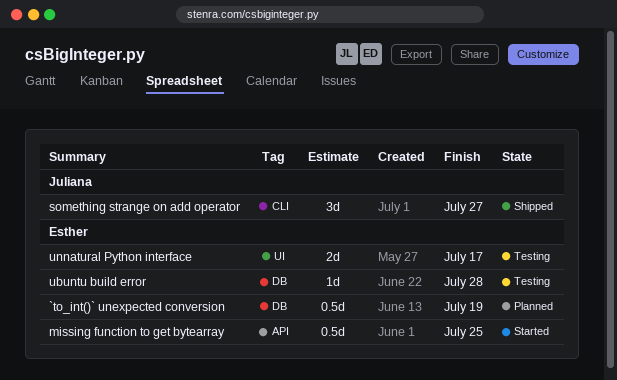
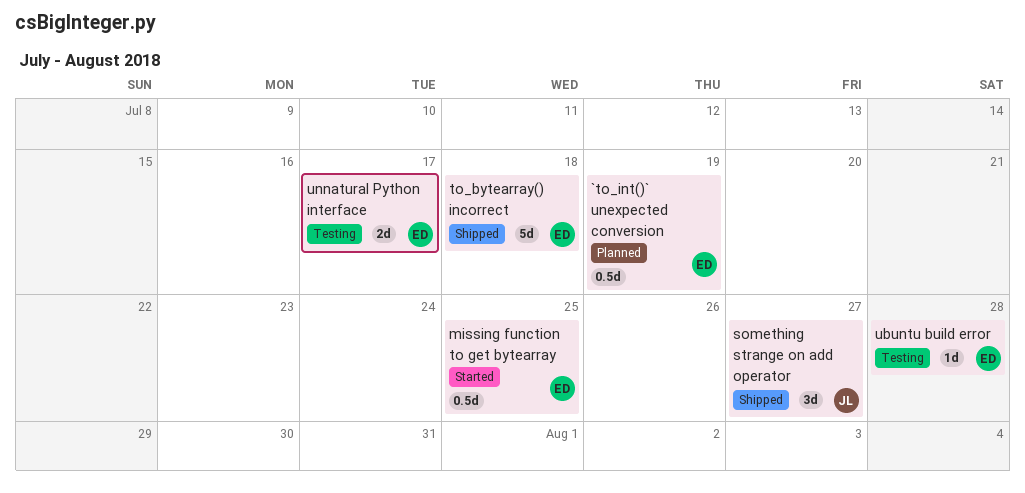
to_bytearray() incorrect: none -> present

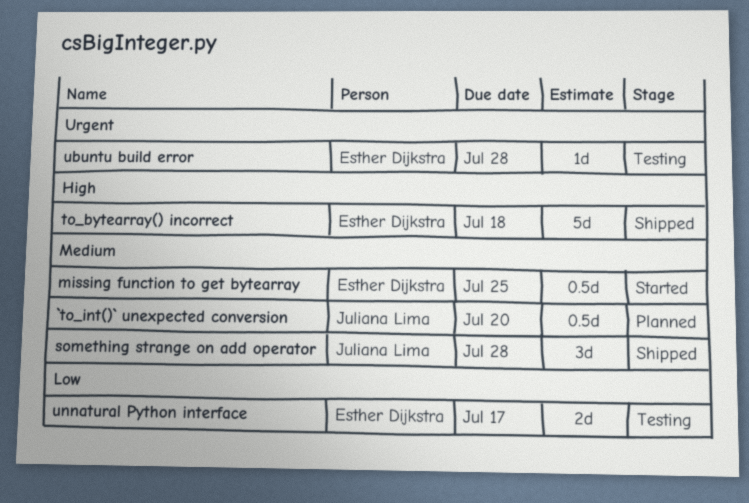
`to_int()` unexpected conversion, owner: Esther Dijkstra -> Juliana Lima
`to_int()` unexpected conversion, due: Jul 19 -> Jul 20
something strange on add operator, due: Jul 27 -> Jul 28

